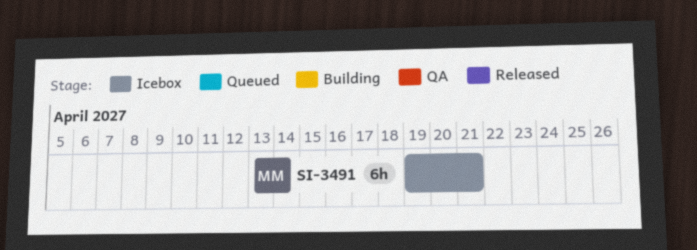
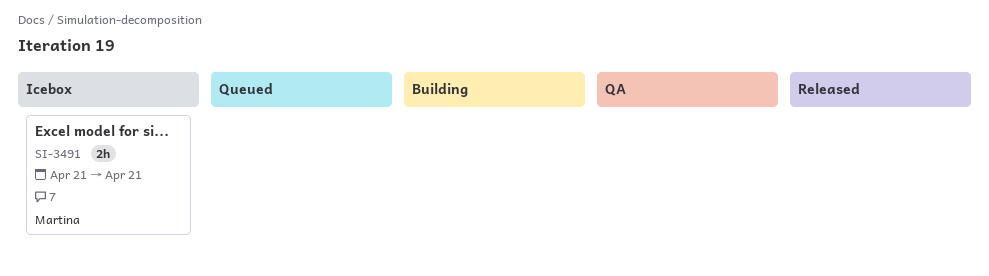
SI-3491, estimate: 6h -> 2h
SI-3491, start: Apr 19 -> Apr 21

